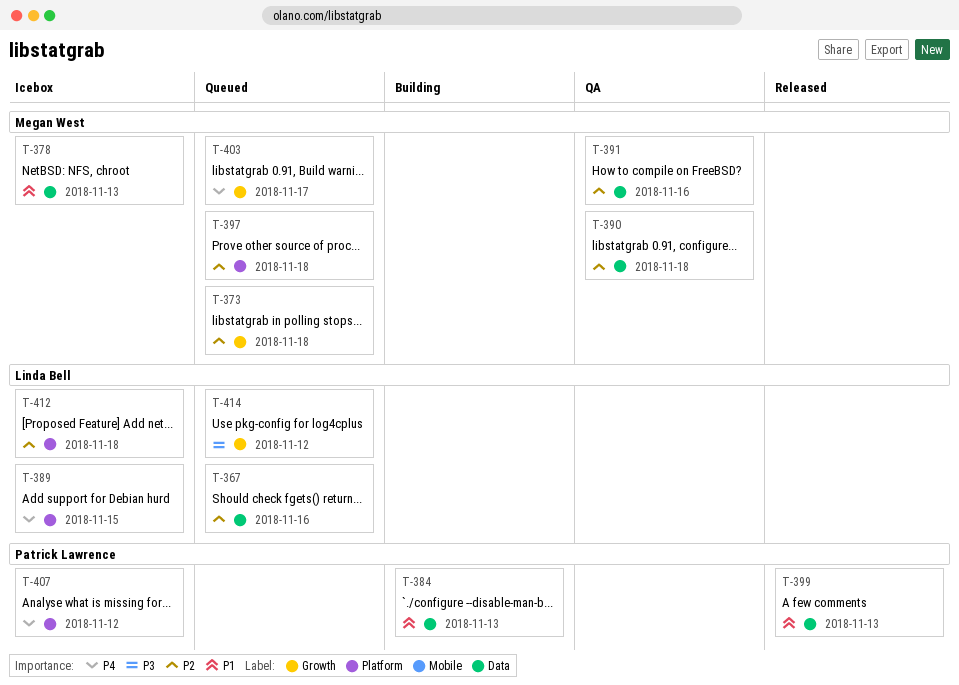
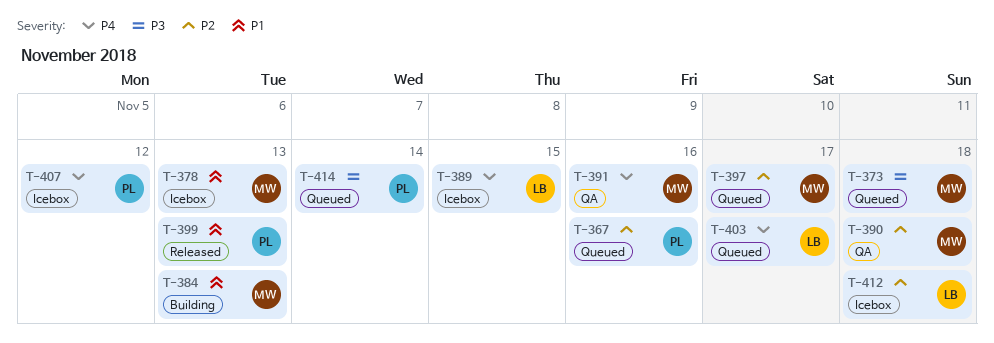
T-367, owner: Linda Bell -> Patrick Lawrence
T-373, priority: P2 -> P3
T-384, owner: Patrick Lawrence -> Megan West
T-391, priority: P2 -> P4
T-397, due: Nov 18 -> Nov 17
T-403, owner: Megan West -> Linda Bell
T-414, owner: Linda Bell -> Patrick Lawrence
T-414, due: Nov 12 -> Nov 14

